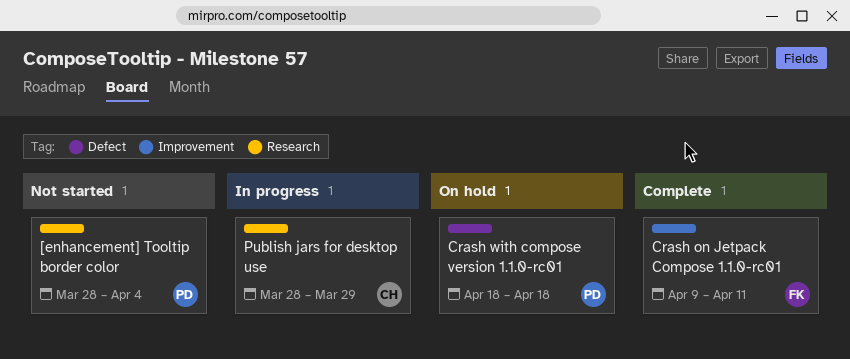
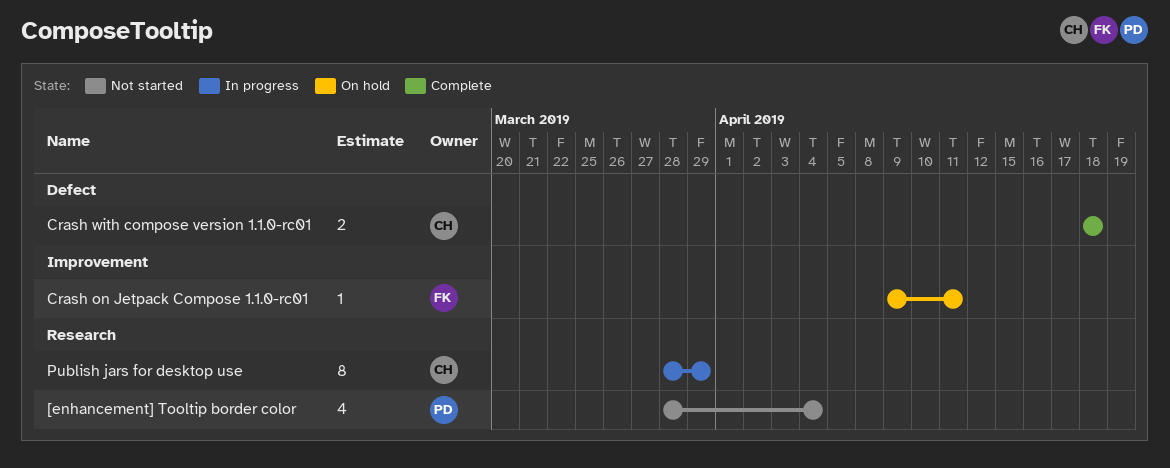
Crash on Jetpack Compose 1.1.0-rc01, status: Complete -> On hold
Crash with compose version 1.1.0-rc01, status: On hold -> Complete
Crash with compose version 1.1.0-rc01, owner: PD -> CH

